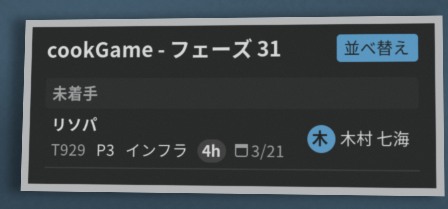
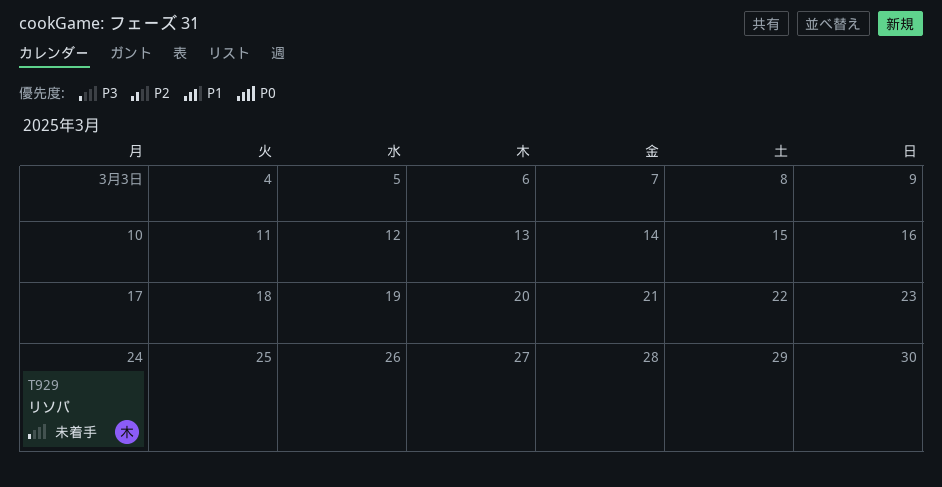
T929, due: Mar 21 -> Mar 24

